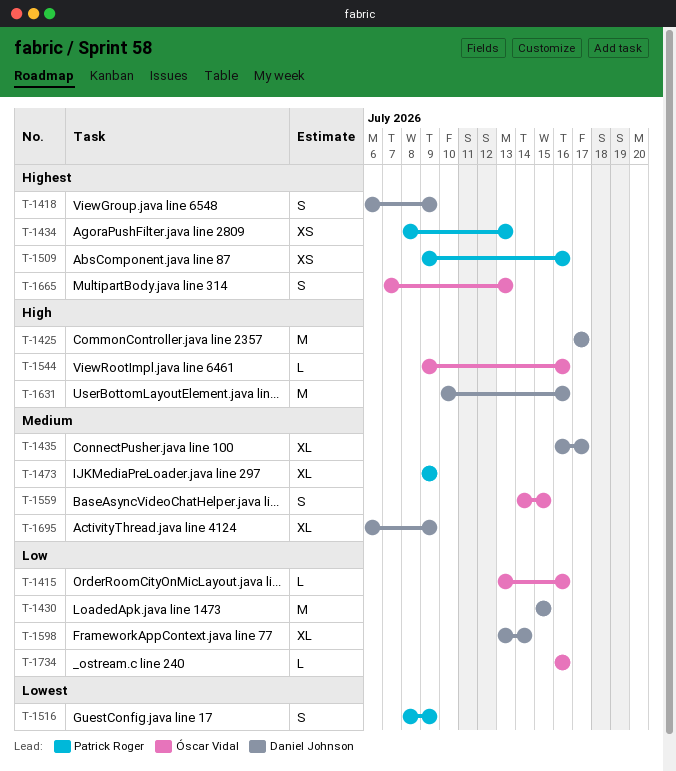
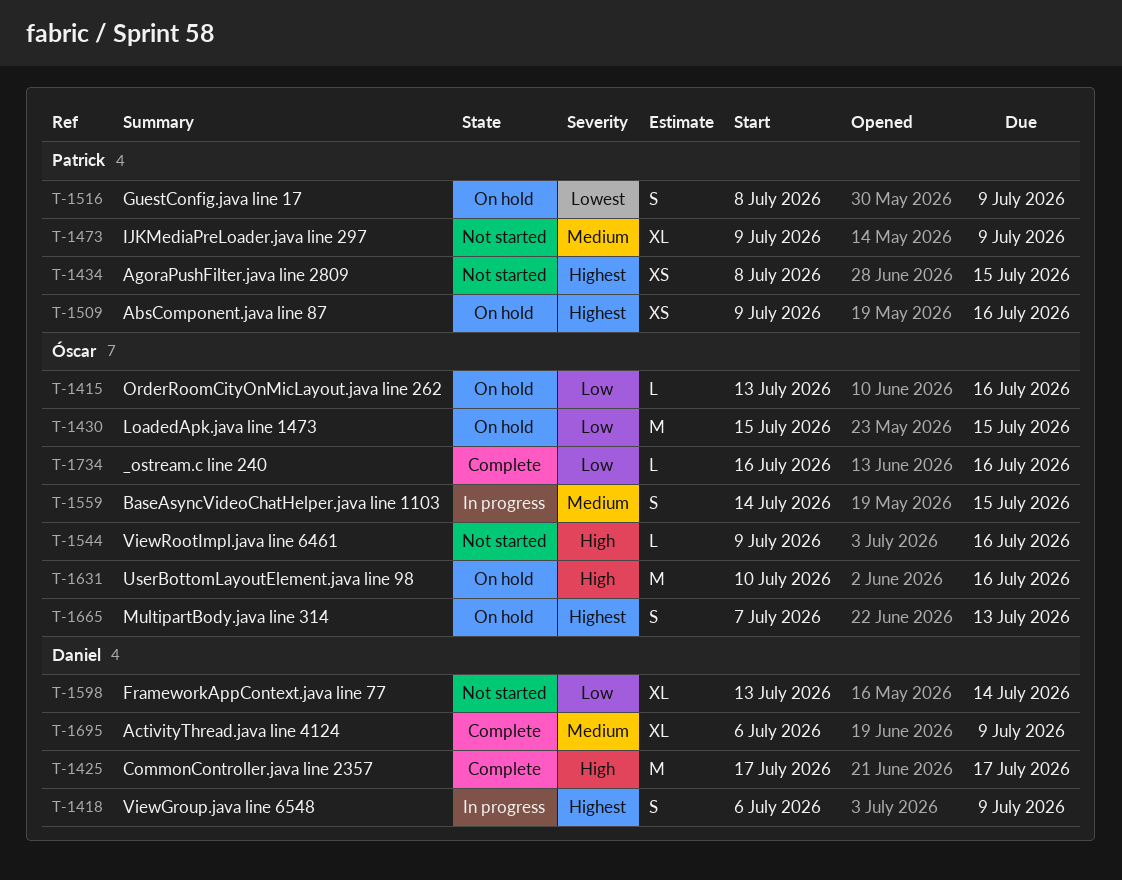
T-1430, owner: Daniel Johnson -> Óscar Vidal
T-1434, due: Jul 13 -> Jul 15
T-1435: present -> none
T-1631, owner: Daniel Johnson -> Óscar Vidal

